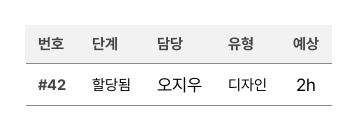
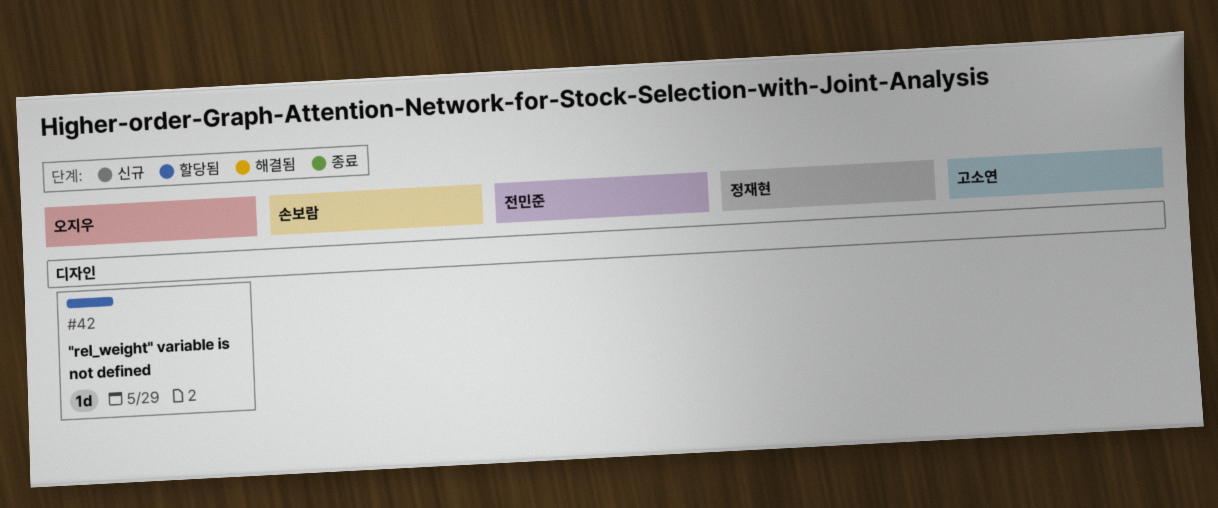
#42, estimate: 2h -> 1d

